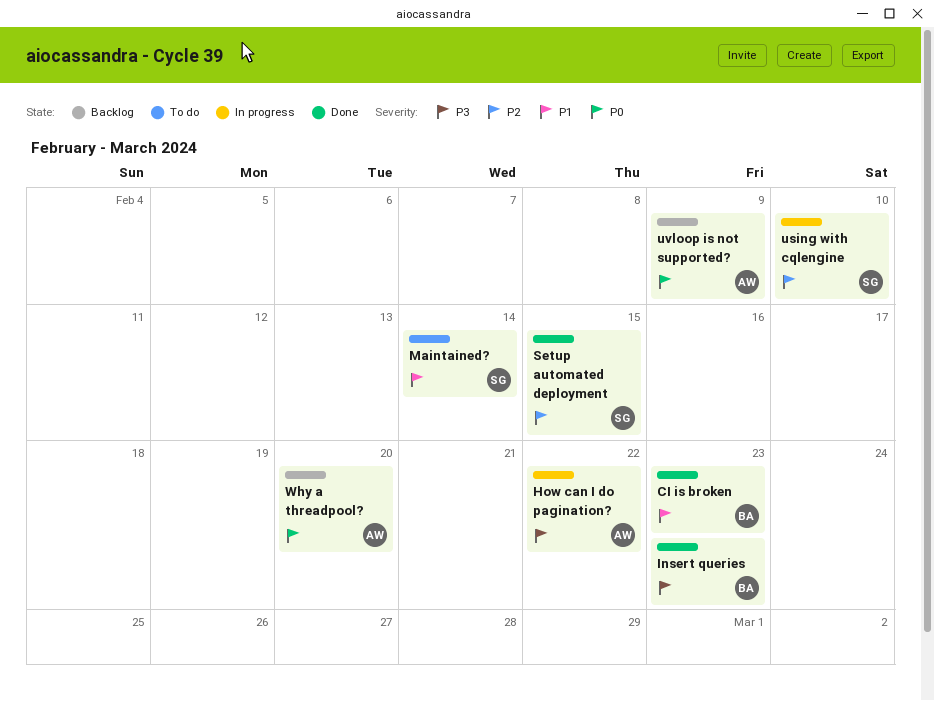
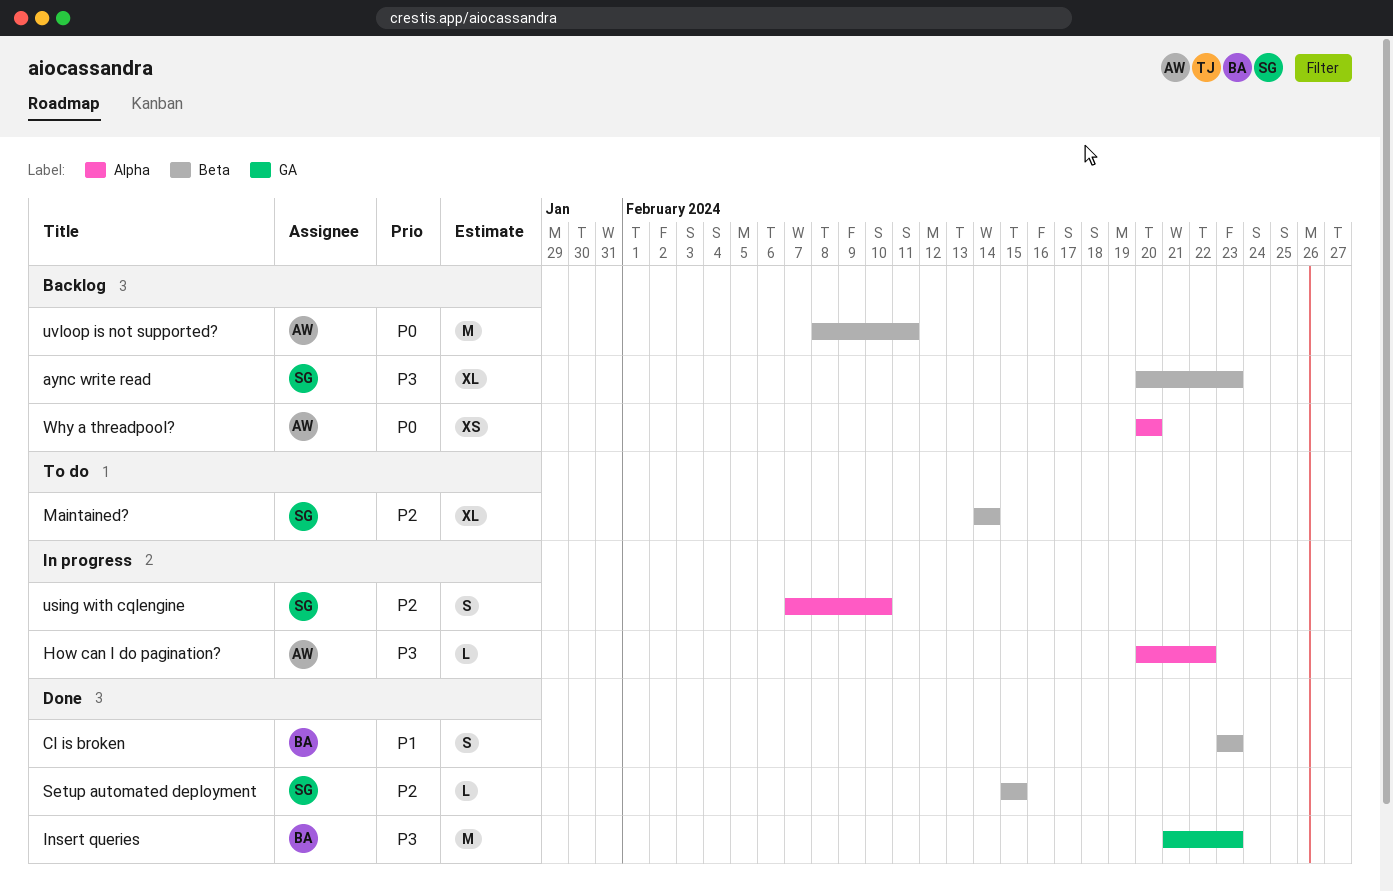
aync write read: none -> present
Maintained?, priority: P1 -> P2
uvloop is not supported?, due: Feb 9 -> Feb 11

